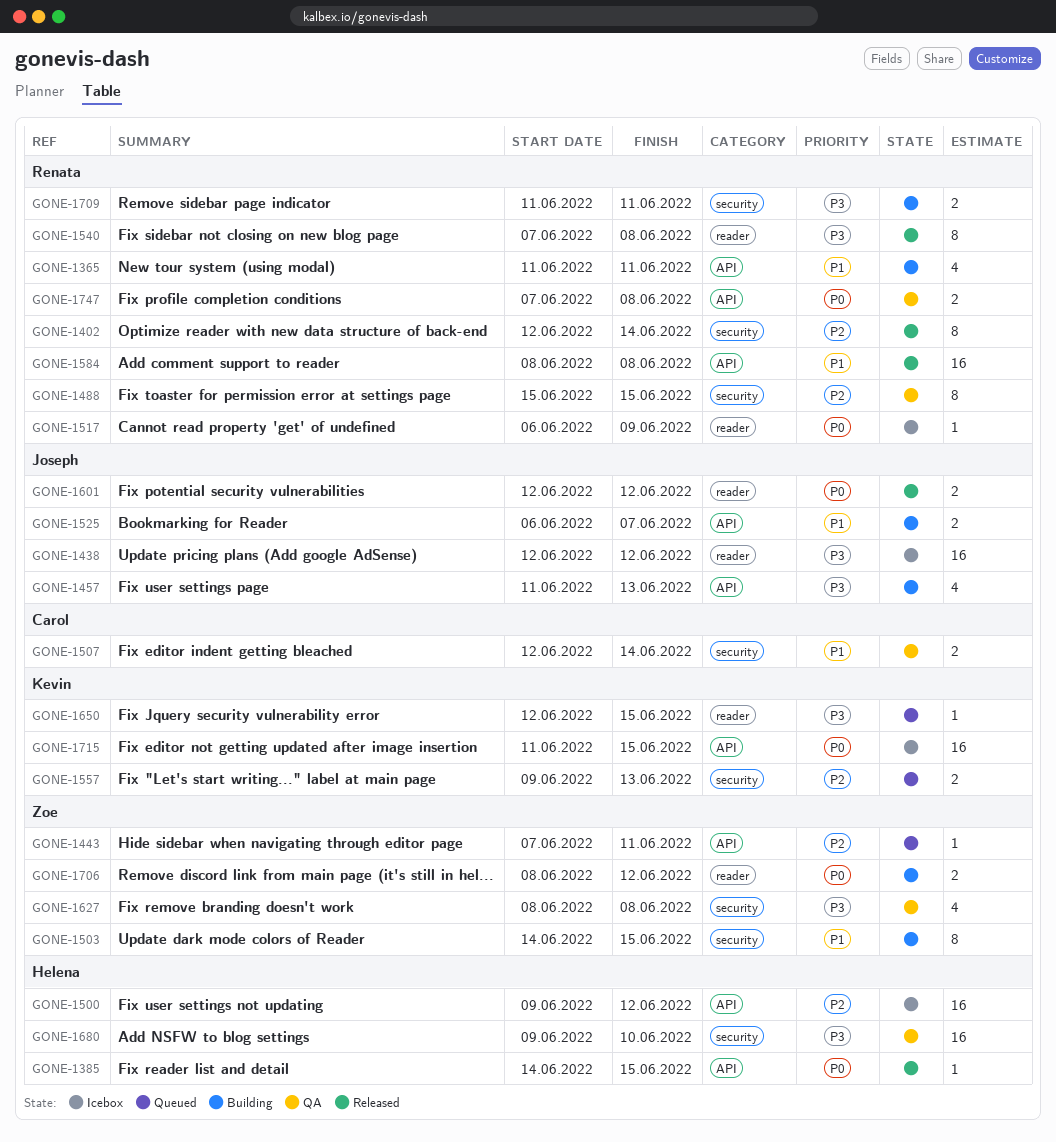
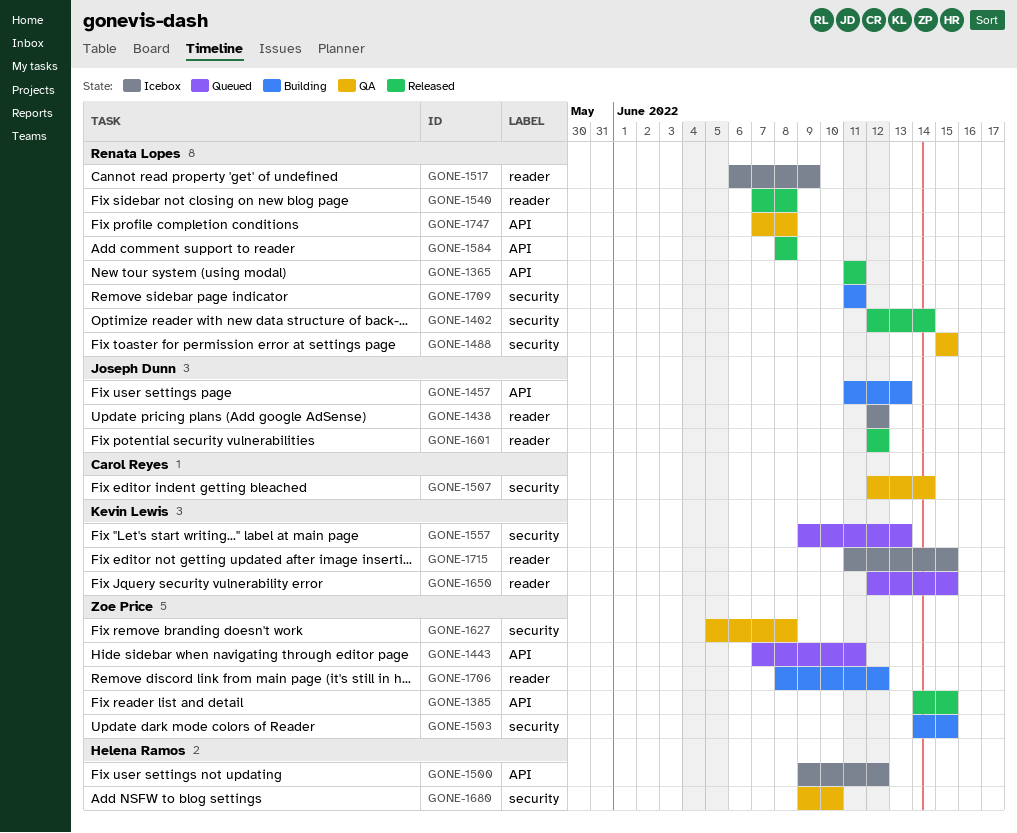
GONE-1365, status: Building -> Released
GONE-1385, owner: Helena Ramos -> Zoe Price
GONE-1525: present -> none
GONE-1627, start: Jun 8 -> Jun 5
GONE-1715, label: API -> reader

